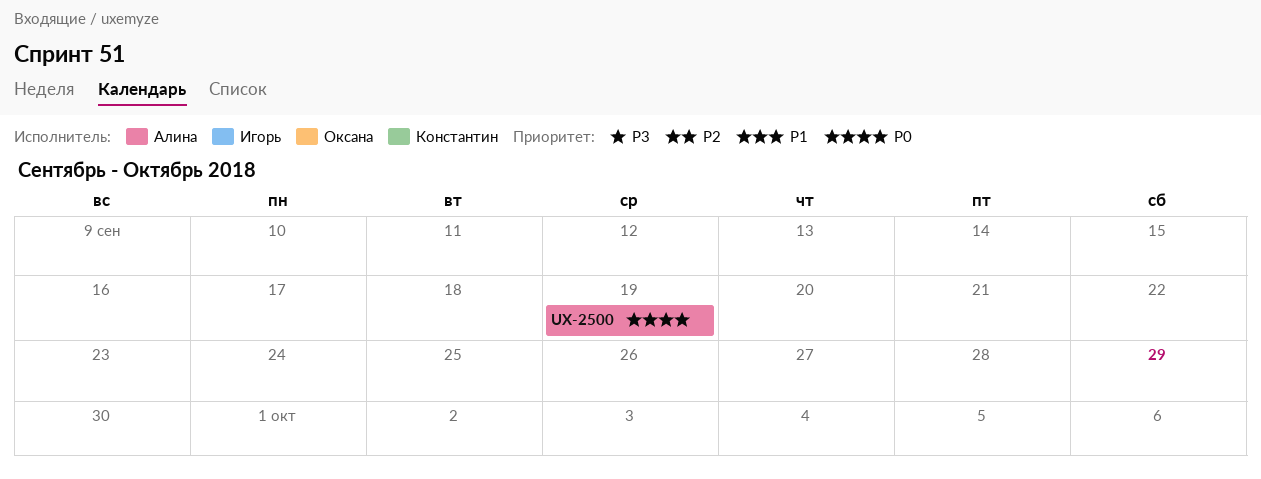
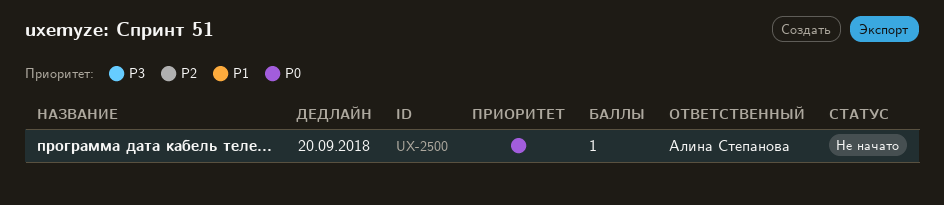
UX-2500, due: Sep 19 -> Sep 20

